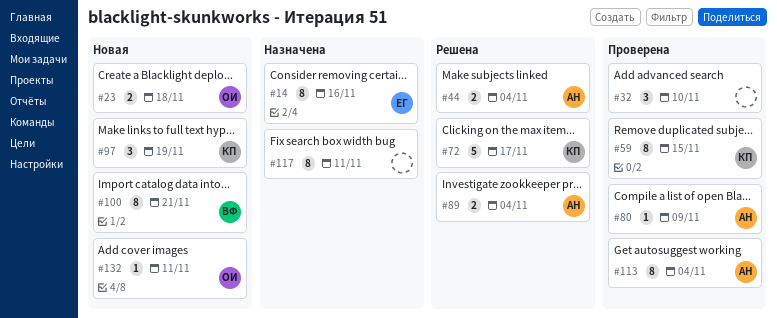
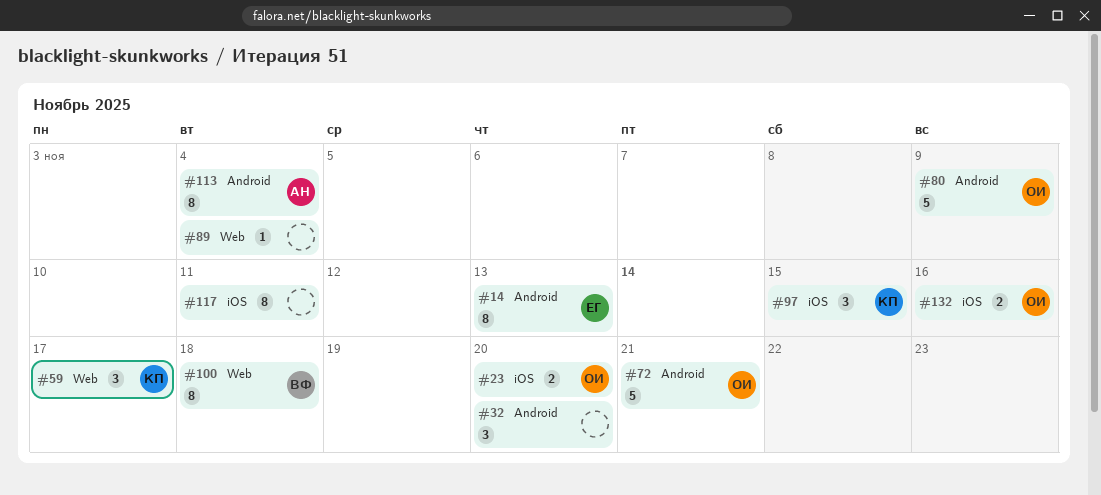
#14, due: Nov 16 -> Nov 13
#23, due: Nov 18 -> Nov 20
#32, due: Nov 10 -> Nov 20
#44: present -> none
#59, estimate: 8 -> 3
#59, due: Nov 15 -> Nov 17
#72, owner: КП -> ОИ
#72, due: Nov 17 -> Nov 21
#80, owner: АН -> ОИ
#80, estimate: 1 -> 5
#89, owner: АН -> none
#89, estimate: 2 -> 1
#97, due: Nov 19 -> Nov 15
#100, due: Nov 21 -> Nov 18
#132, estimate: 1 -> 2
#132, due: Nov 11 -> Nov 16

